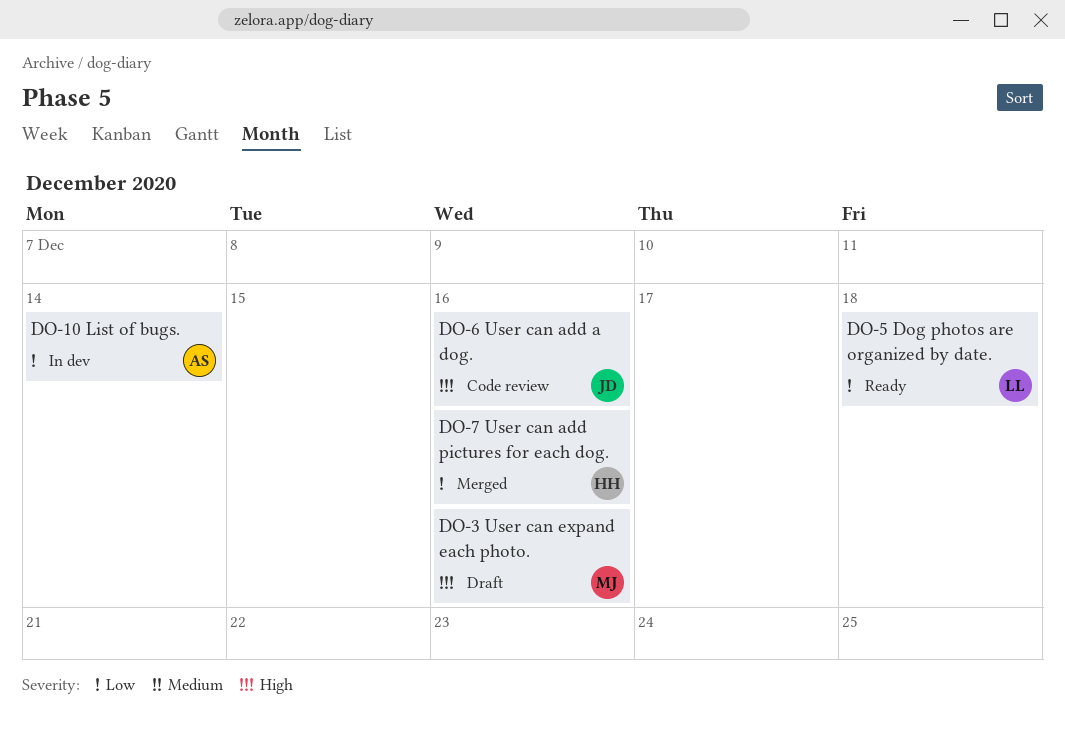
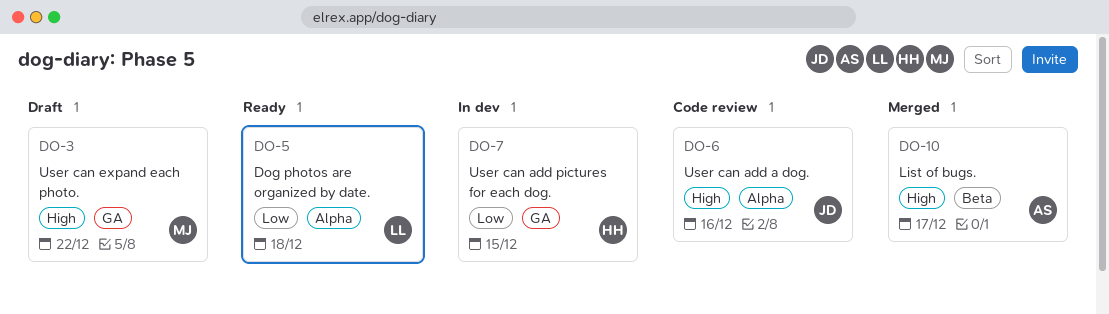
DO-3, due: Dec 16 -> Dec 22
DO-7, status: Merged -> In dev
DO-7, due: Dec 16 -> Dec 15
DO-10, status: In dev -> Merged
DO-10, priority: Low -> High
DO-10, due: Dec 14 -> Dec 17

